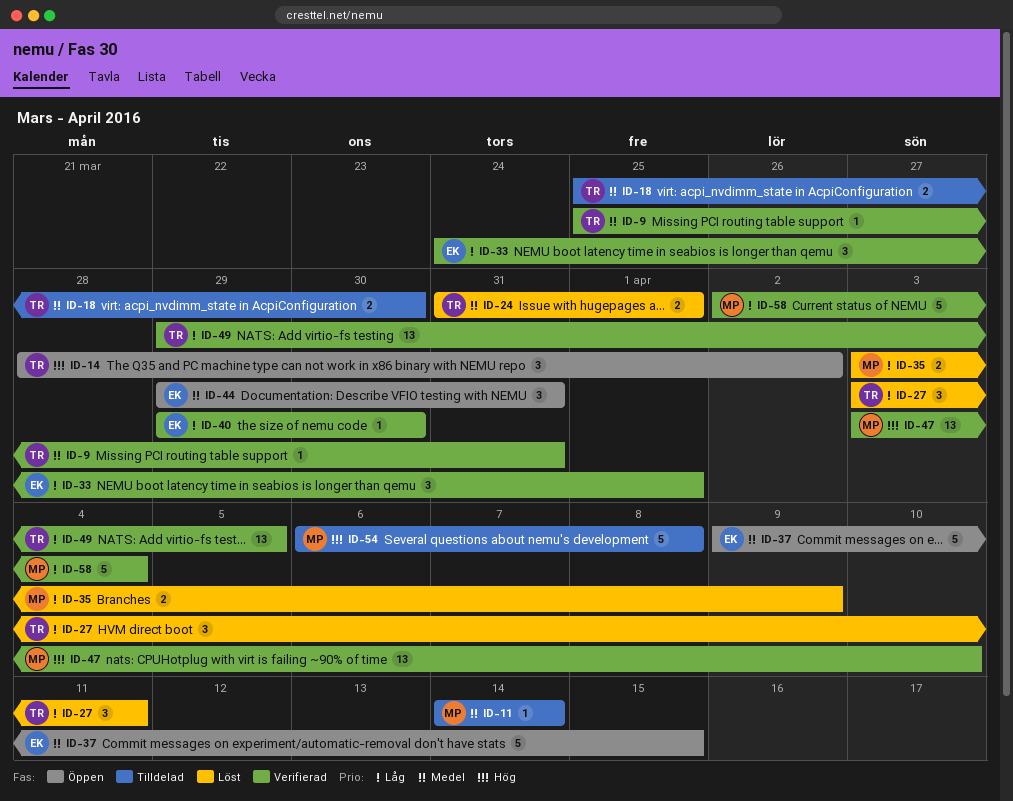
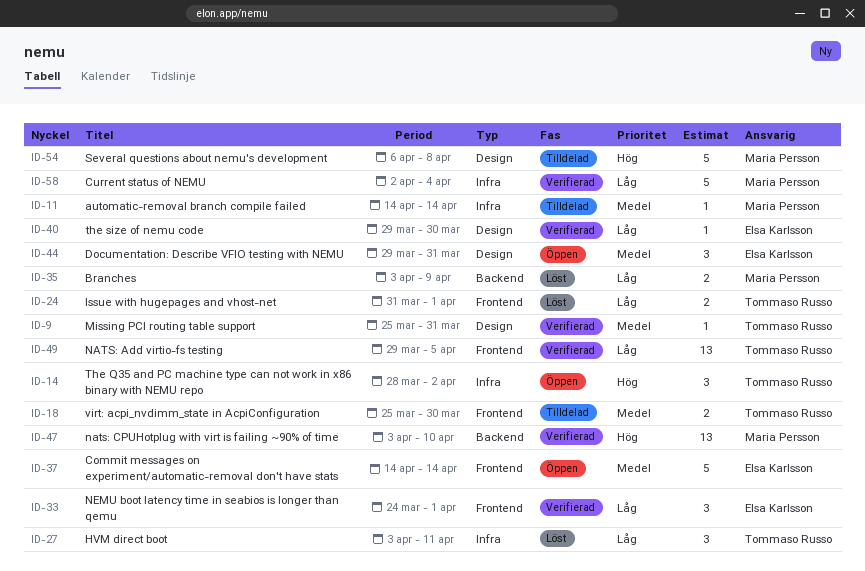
ID-24, priority: Medel -> Låg
ID-37, start: Apr 9 -> Apr 14
ID-37, due: Apr 15 -> Apr 14

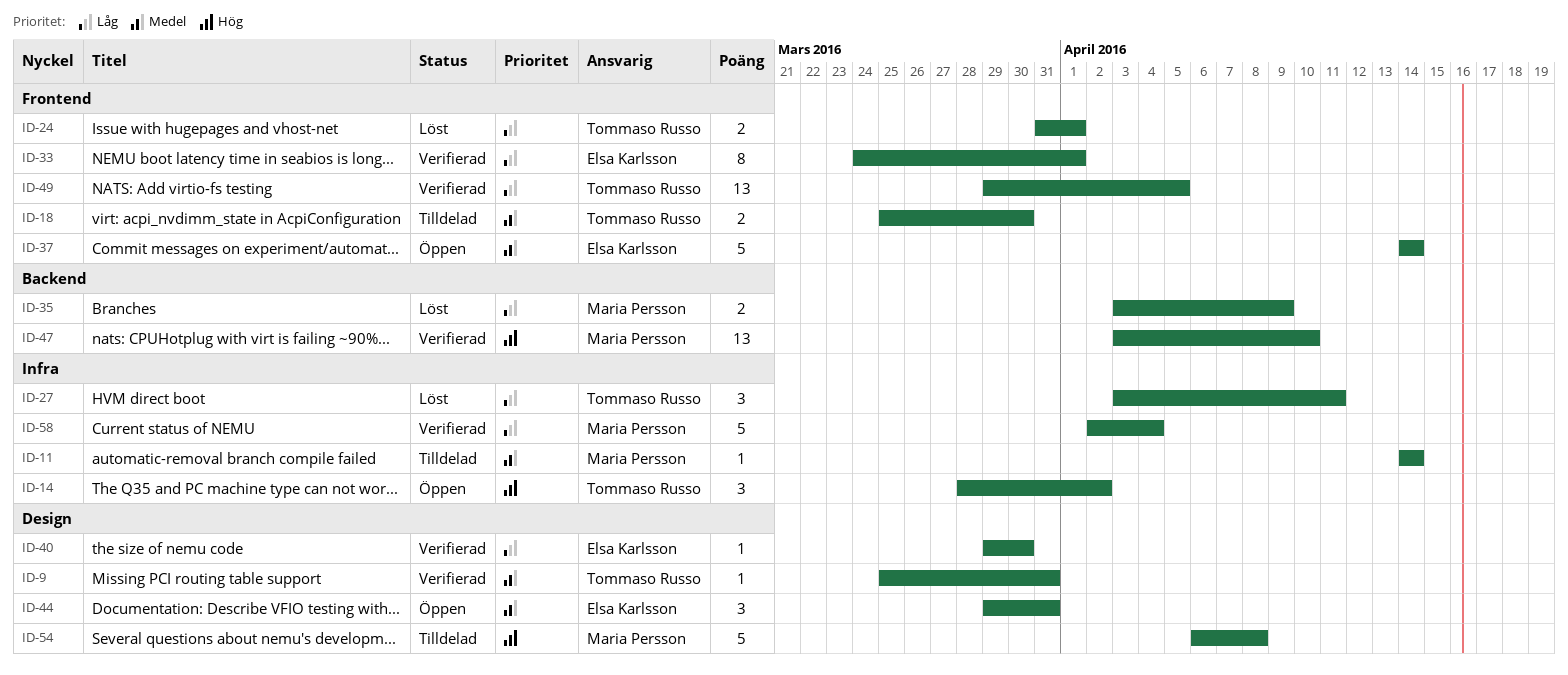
ID-33, estimate: 3 -> 8

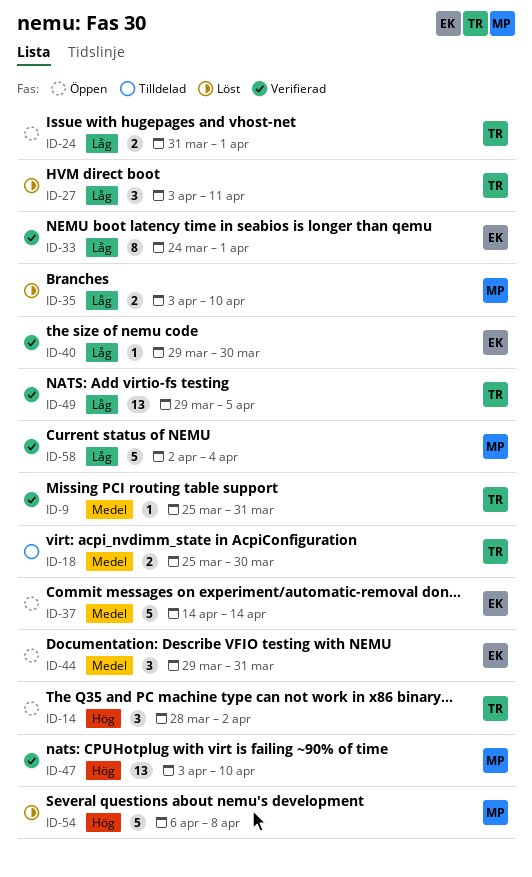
ID-11: present -> none
ID-24, status: Löst -> Öppen
ID-35, due: Apr 9 -> Apr 10
ID-54, status: Tilldelad -> Löst

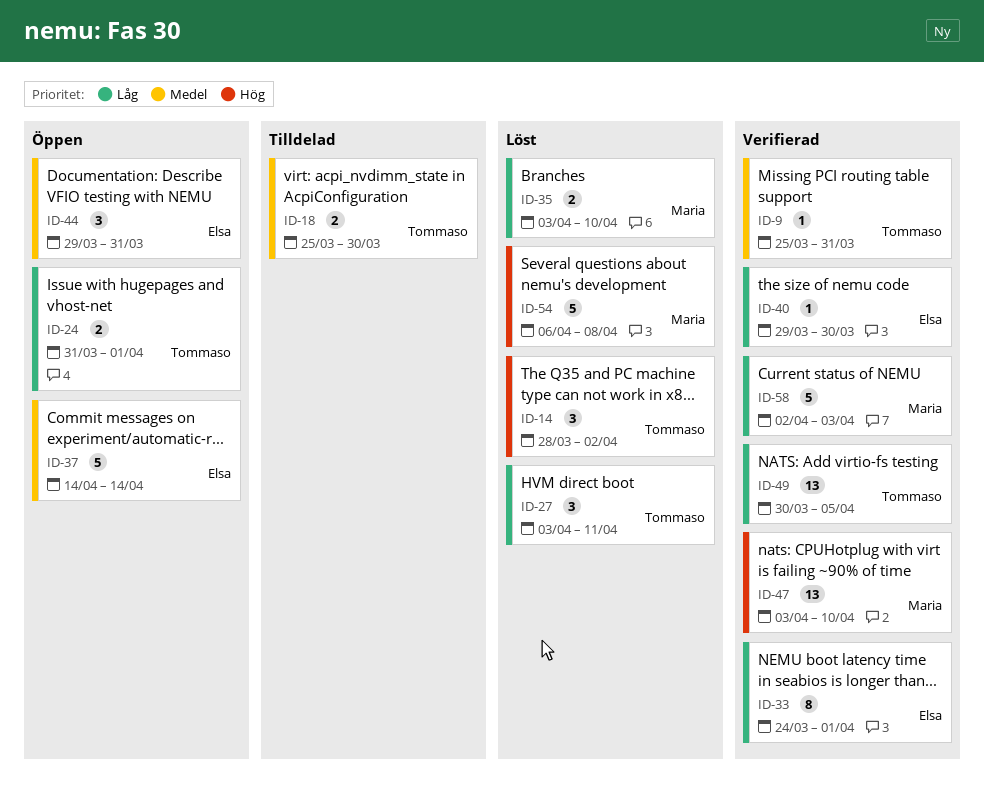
ID-14, status: Öppen -> Löst
ID-49, start: Mar 29 -> Mar 30
ID-58, due: Apr 4 -> Apr 3

